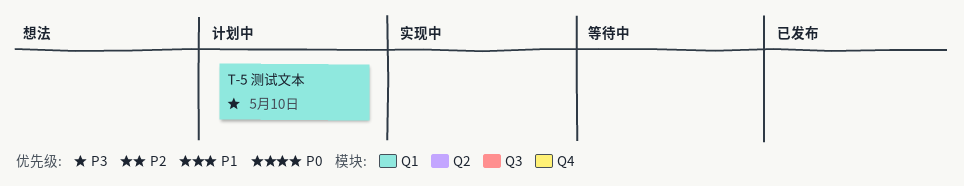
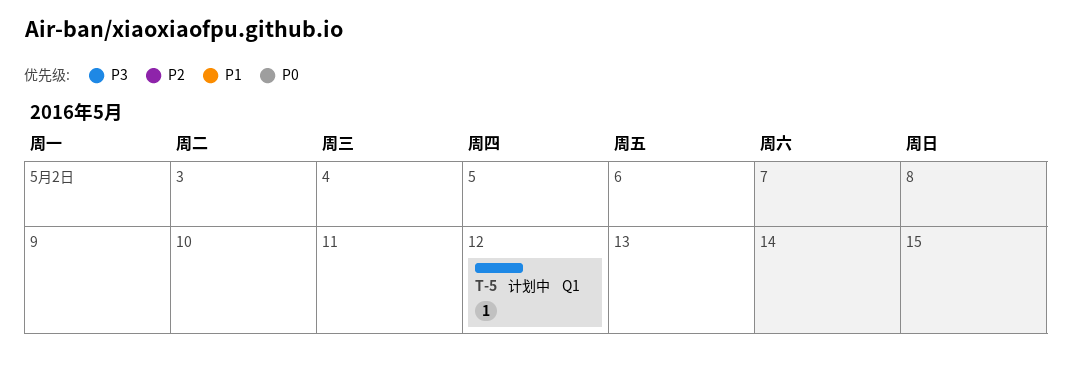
T-5, due: May 10 -> May 12

